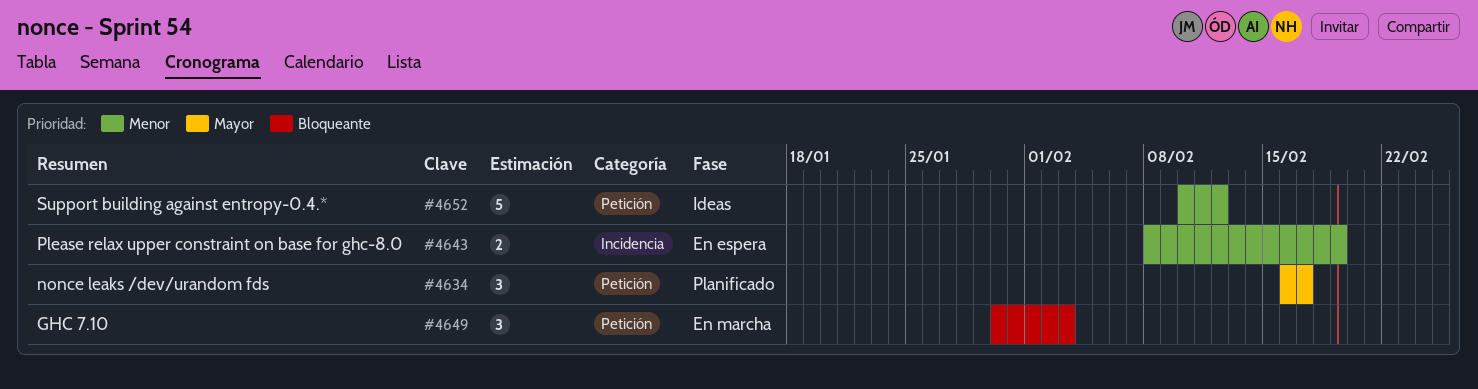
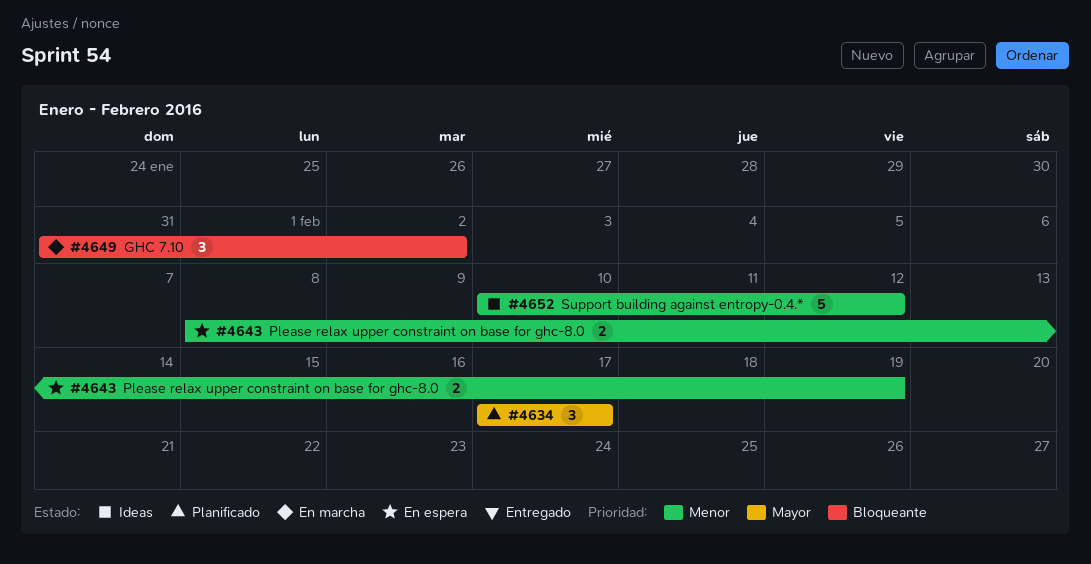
#4634, start: Feb 16 -> Feb 17
#4649, start: Jan 30 -> Jan 31
#4649, due: Feb 3 -> Feb 2

